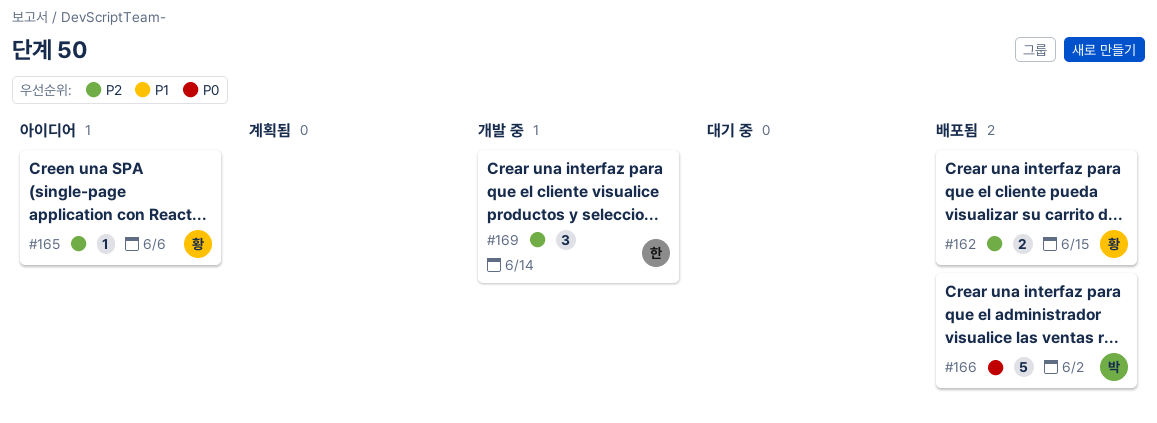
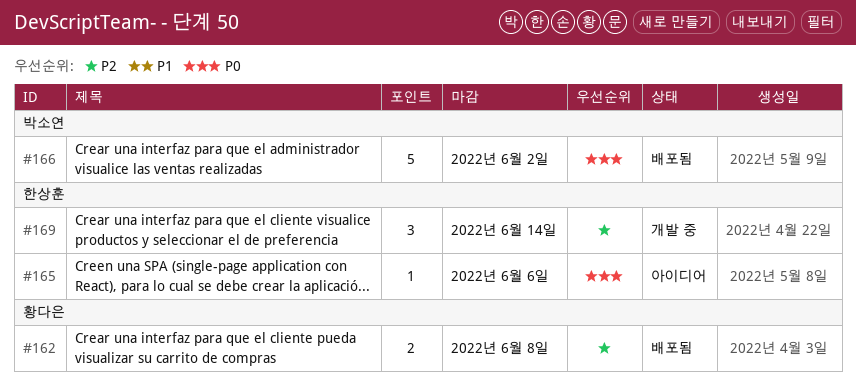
#162, due: Jun 15 -> Jun 8
#165, owner: 황다은 -> 한상훈
#165, priority: P2 -> P0

